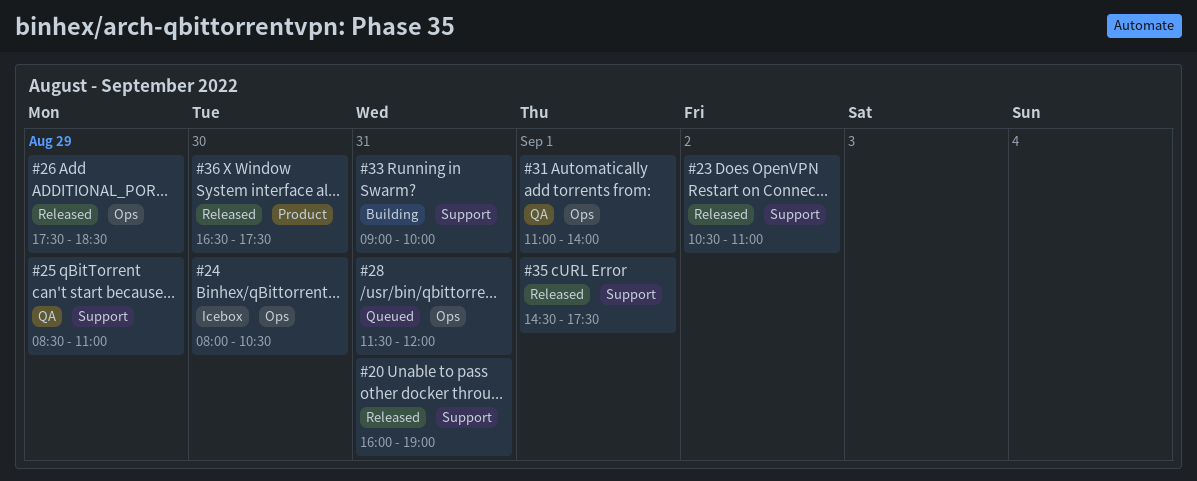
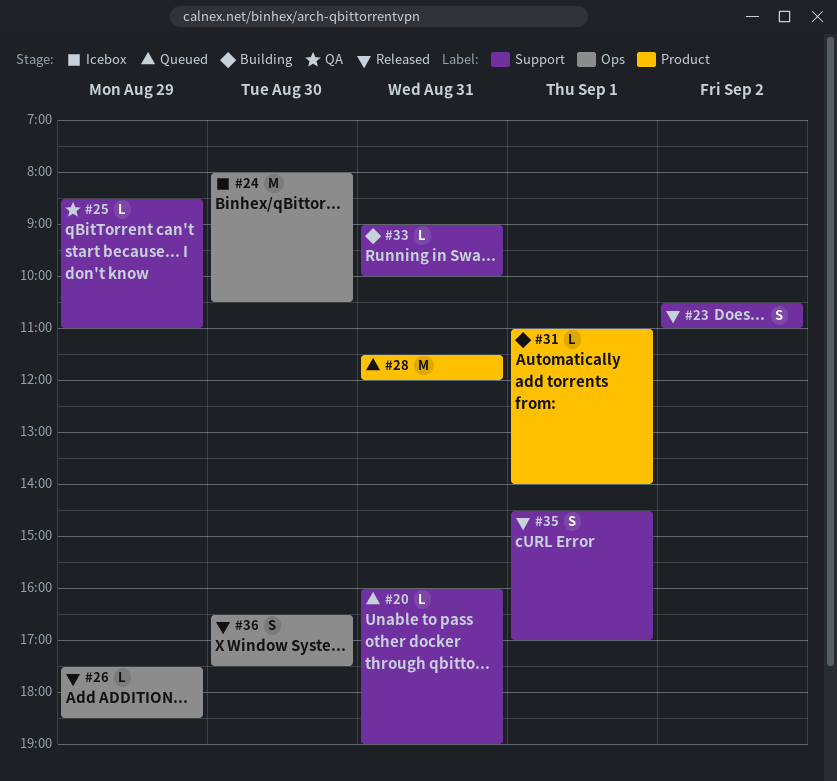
#20, status: Released -> Queued
#28, label: Ops -> Product
#31, status: QA -> Building
#31, label: Ops -> Product
#35, ends: 17:30 -> 17:00
#36, label: Product -> Ops

